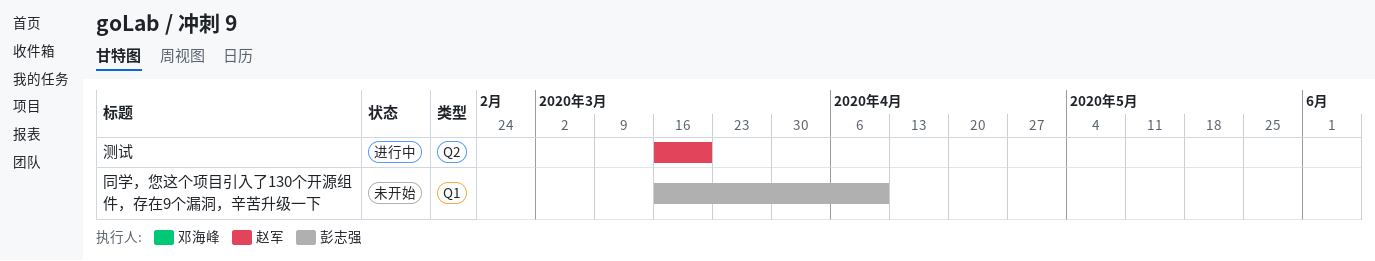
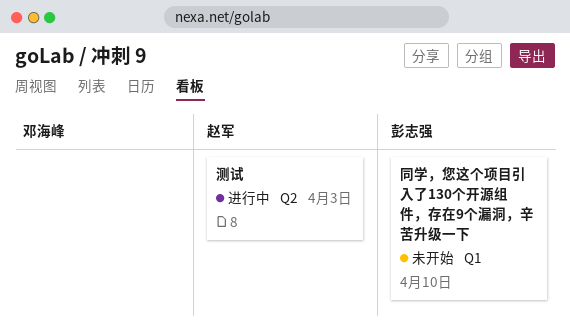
测试, due: Mar 20 -> Apr 3

